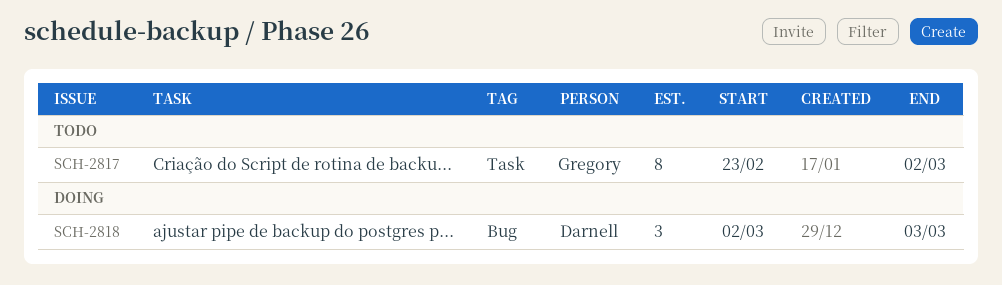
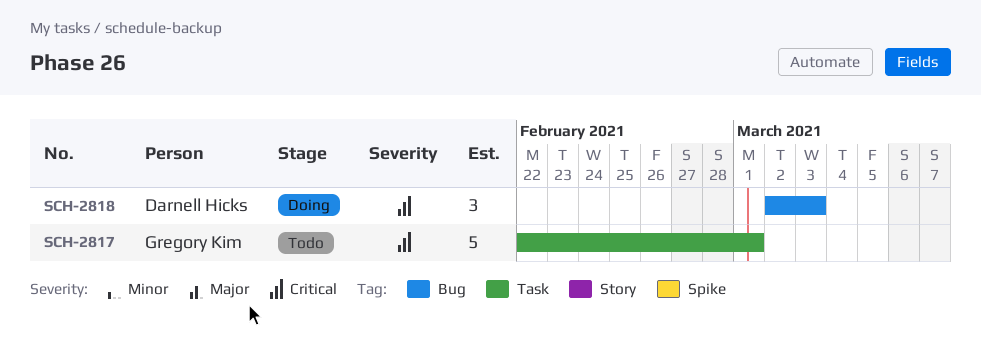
SCH-2817, estimate: 8 -> 5
SCH-2817, start: Feb 23 -> Feb 22
SCH-2817, due: Mar 2 -> Mar 1

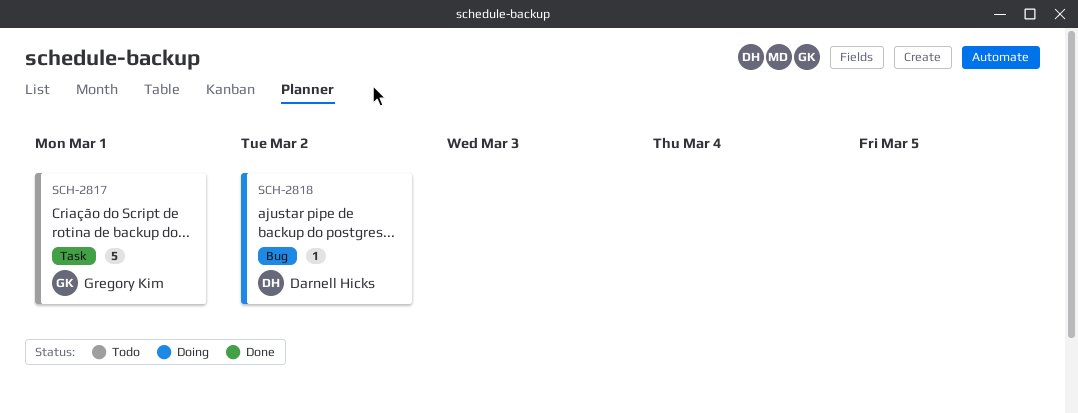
SCH-2818, estimate: 3 -> 1
SCH-2818, due: Mar 3 -> Mar 2

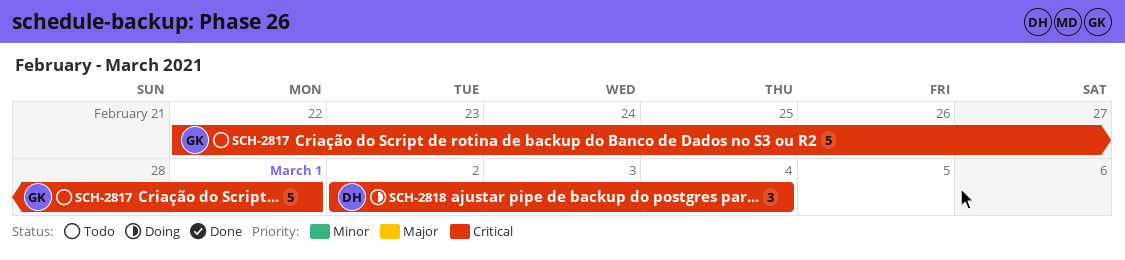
SCH-2818, estimate: 1 -> 3
SCH-2818, due: Mar 2 -> Mar 4

